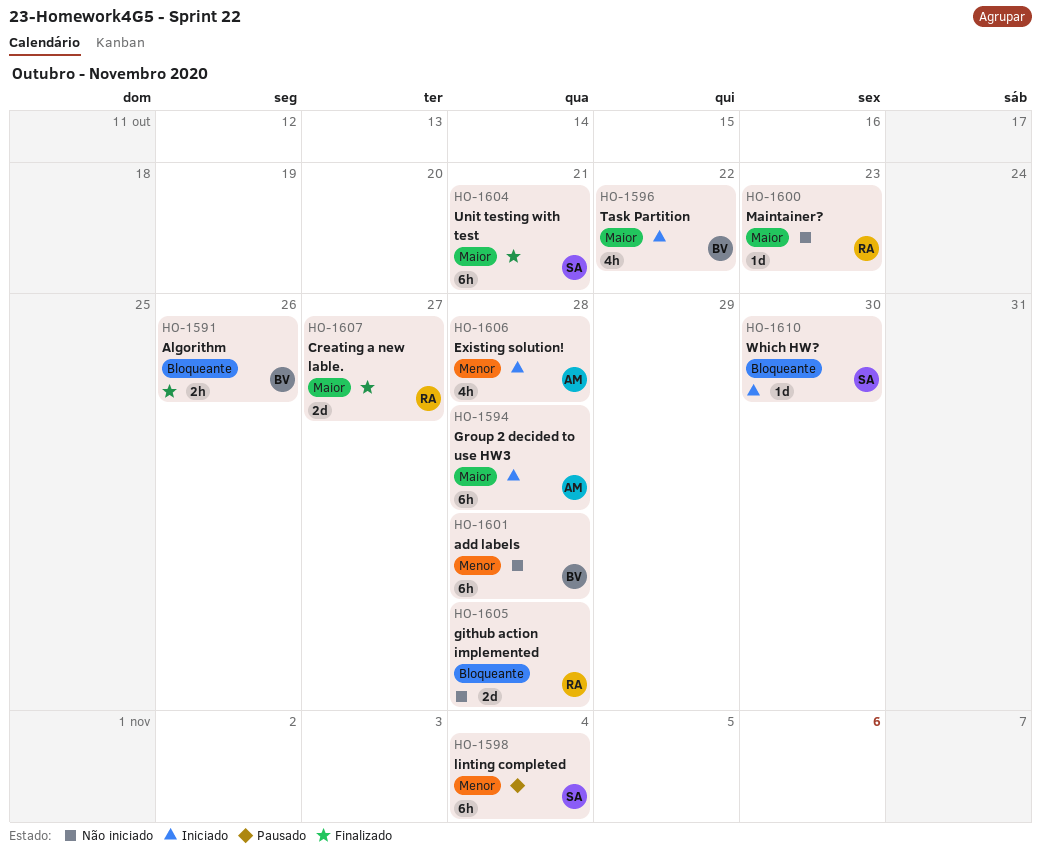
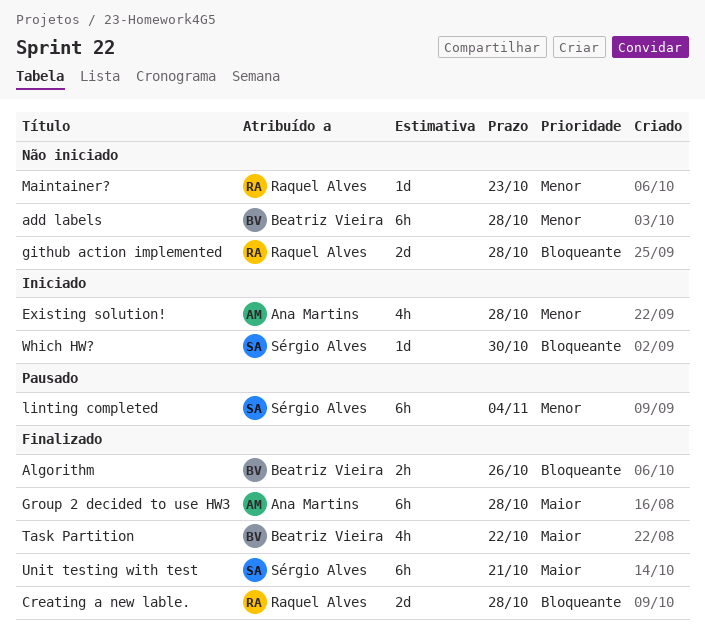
Creating a new lable., priority: Maior -> Bloqueante
Creating a new lable., due: Oct 27 -> Oct 28
Group 2 decided to use HW3, status: Iniciado -> Finalizado
Maintainer?, priority: Maior -> Menor
Task Partition, status: Iniciado -> Finalizado

